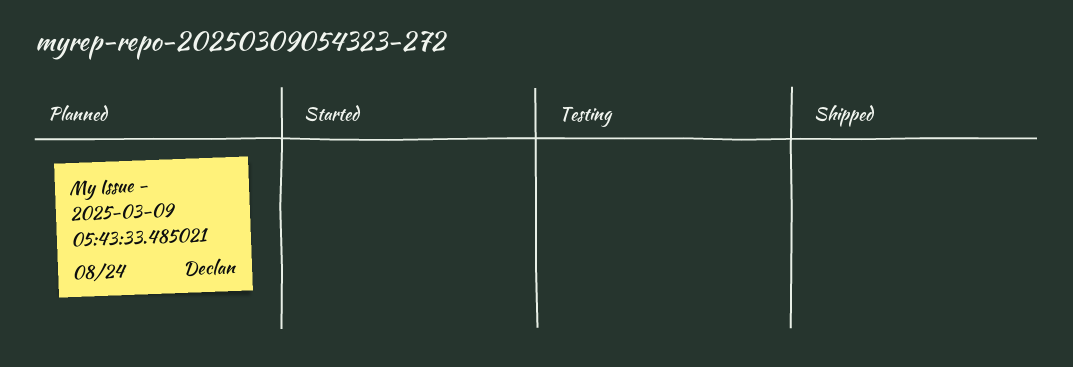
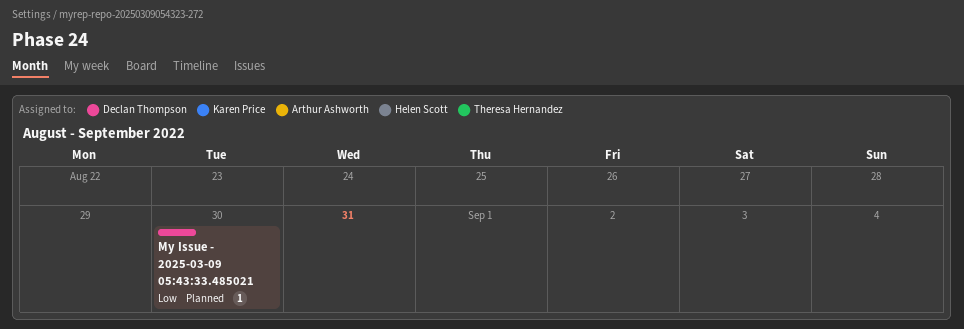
My Issue - 2025-03-09 05:43:33.485021, due: Aug 24 -> Aug 30

